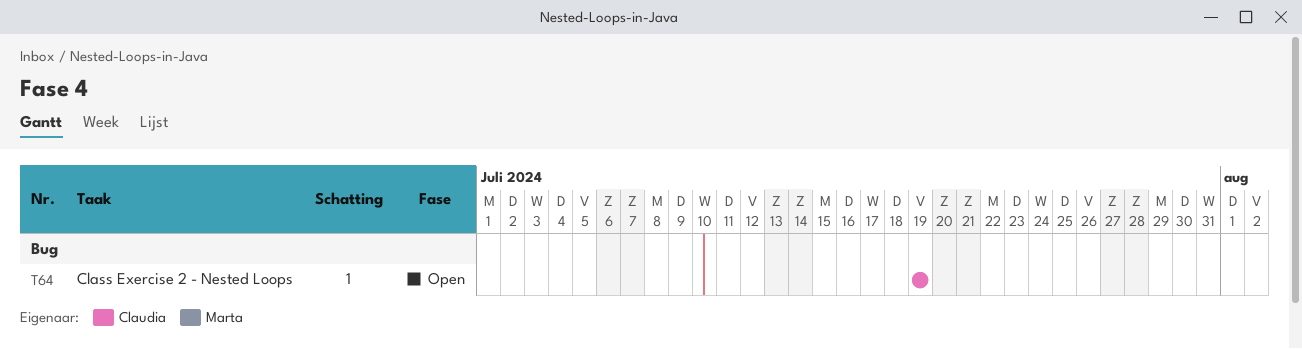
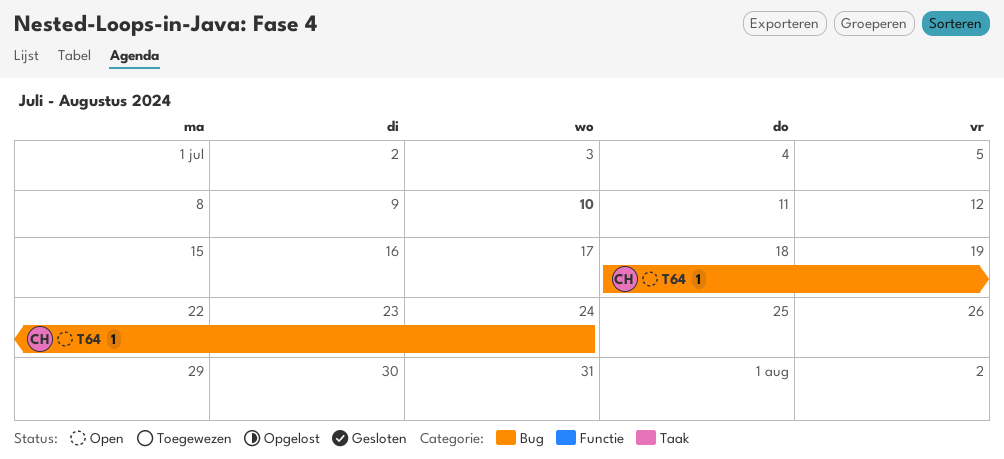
T64, start: Jul 19 -> Jul 18
T64, due: Jul 19 -> Jul 24

